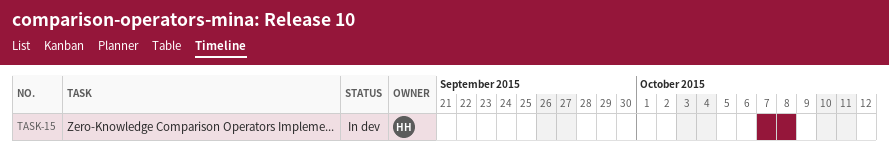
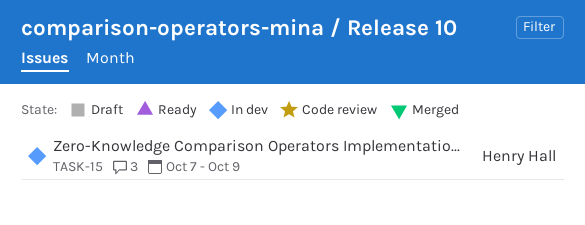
TASK-15, due: Oct 8 -> Oct 9

